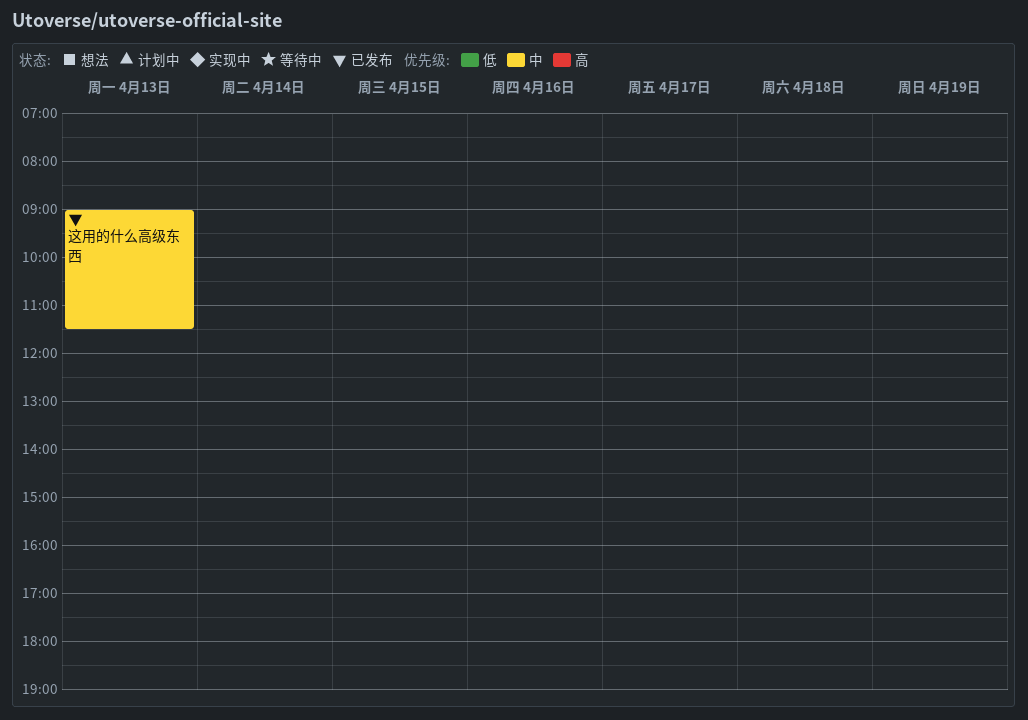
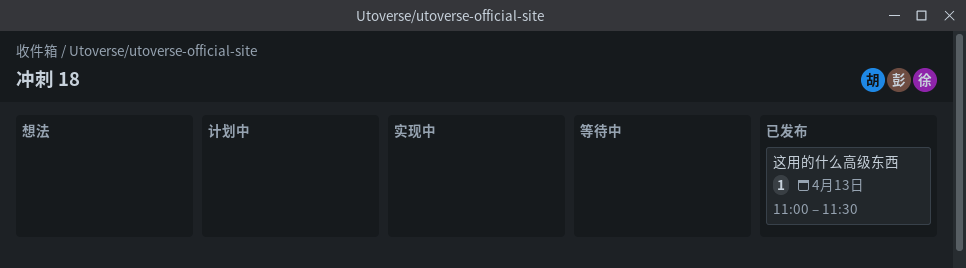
这用的什么高级东西, begins: 09:00 -> 11:00

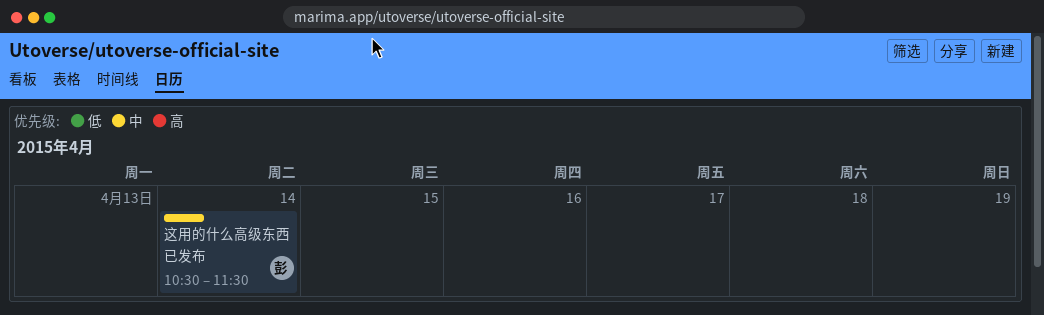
这用的什么高级东西, day: Apr 13 -> Apr 14
这用的什么高级东西, begins: 11:00 -> 10:30

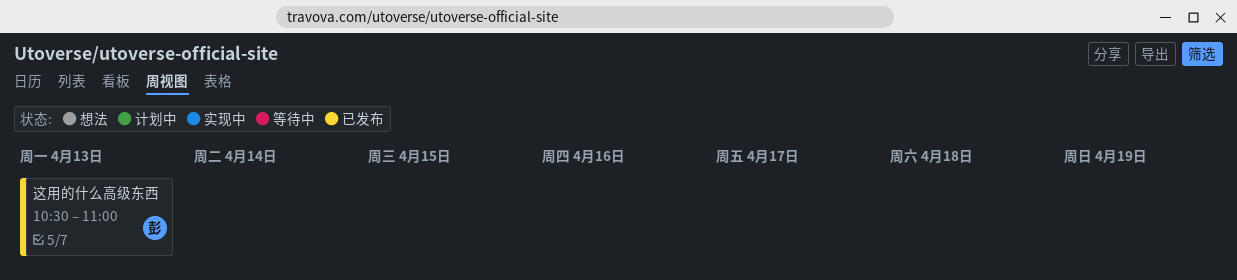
这用的什么高级东西, day: Apr 14 -> Apr 13
这用的什么高级东西, ends: 11:30 -> 11:00

